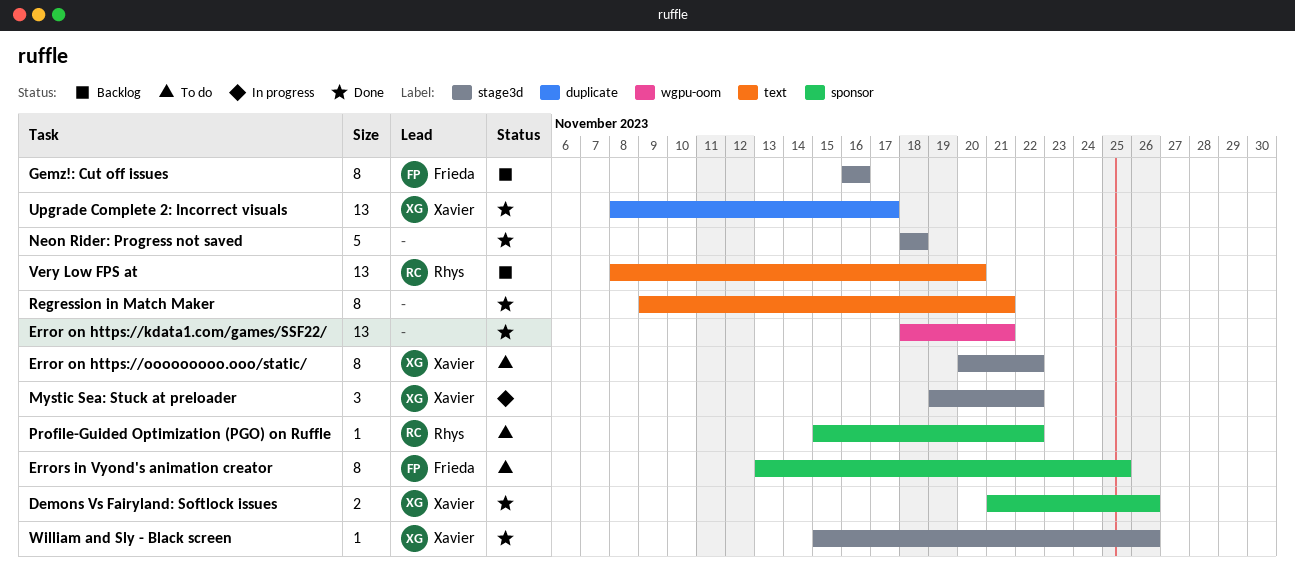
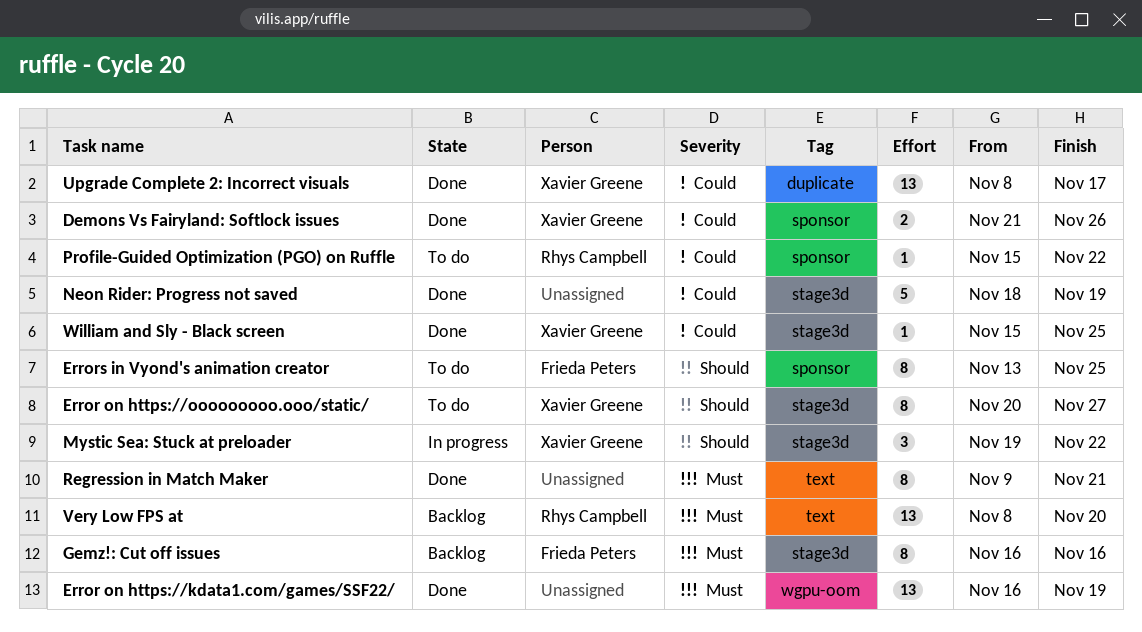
Error on https://kdata1.com/games/SSF22/, start: Nov 18 -> Nov 16
Error on https://kdata1.com/games/SSF22/, due: Nov 21 -> Nov 19
Error on https://ooooooooo.ooo/static/, due: Nov 22 -> Nov 27
Neon Rider: Progress not saved, due: Nov 18 -> Nov 19
William and Sly - Black screen, due: Nov 26 -> Nov 25

